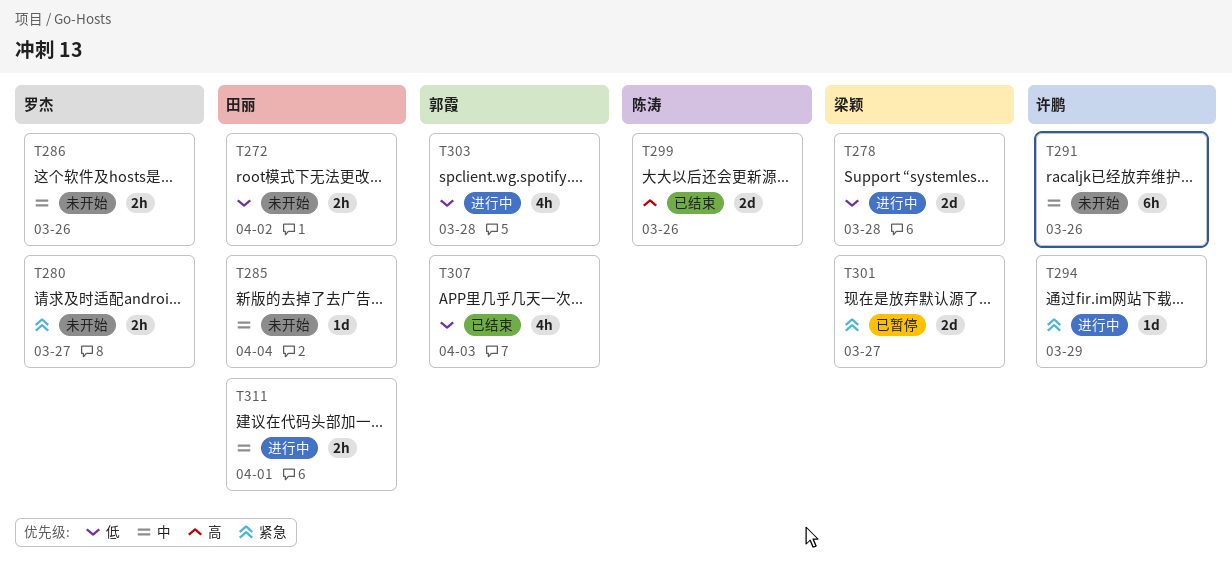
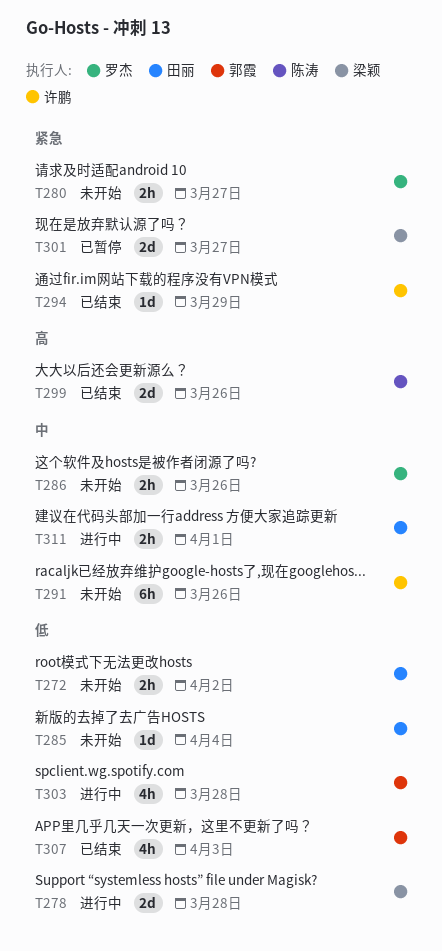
T285, priority: 中 -> 低
T294, status: 进行中 -> 已结束

